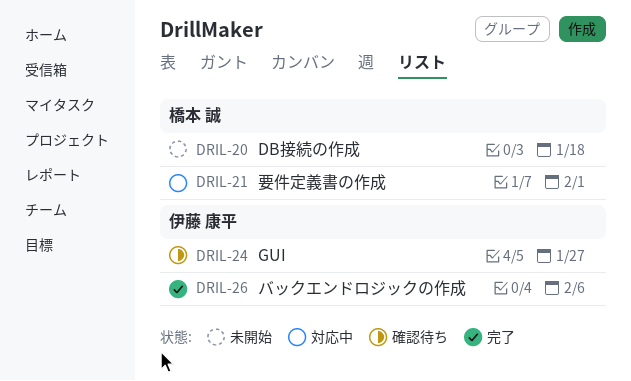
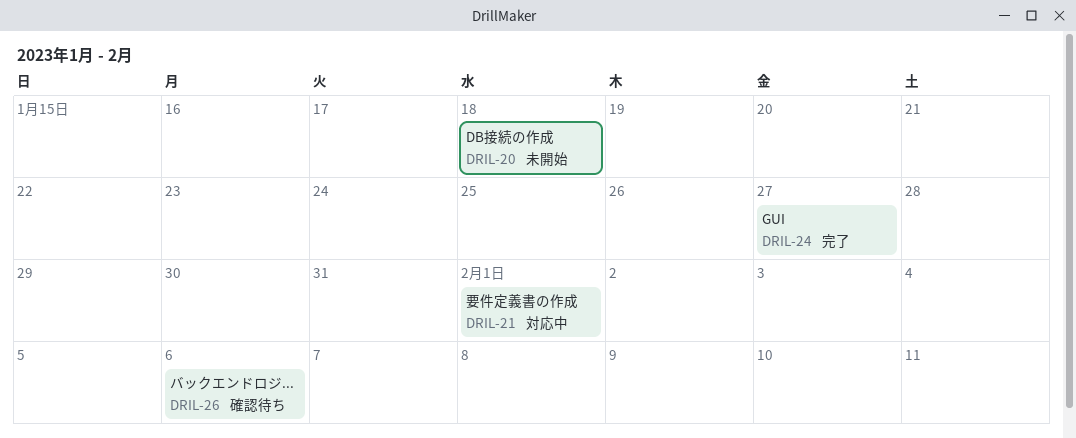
DRIL-24, status: 確認待ち -> 完了
DRIL-26, status: 完了 -> 確認待ち

